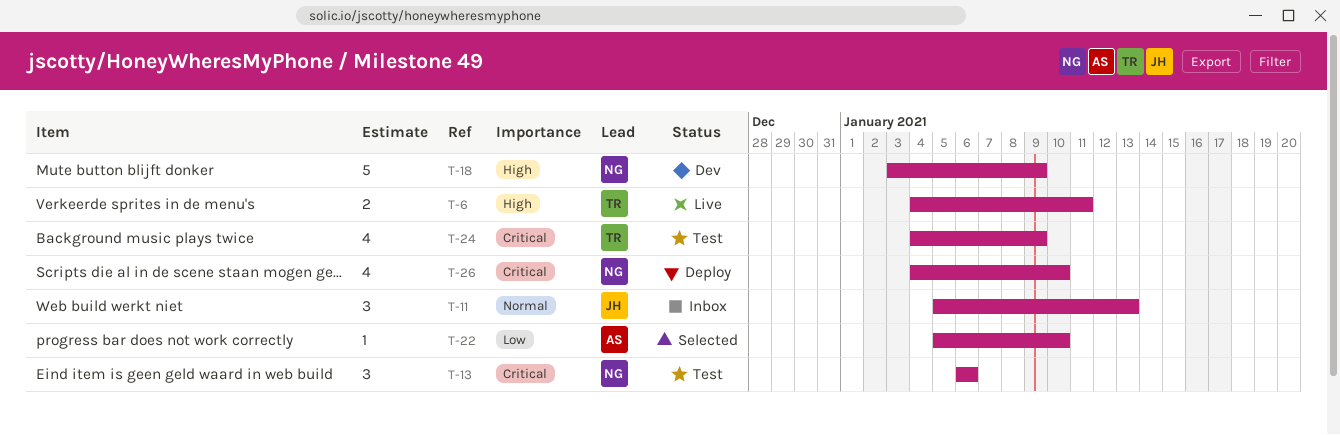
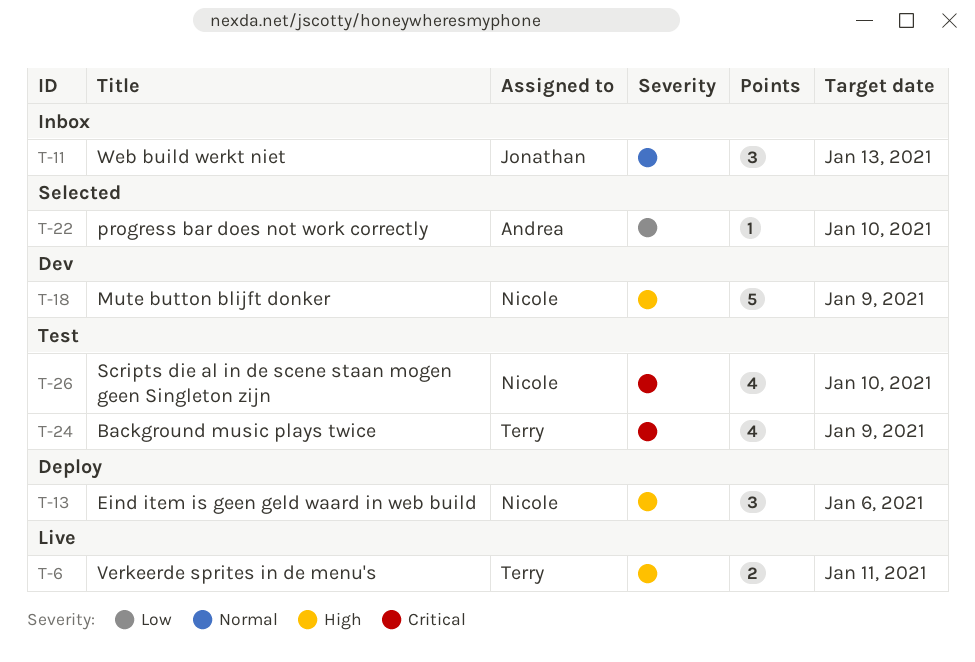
T-13, status: Test -> Deploy
T-13, priority: Critical -> High
T-26, status: Deploy -> Test

